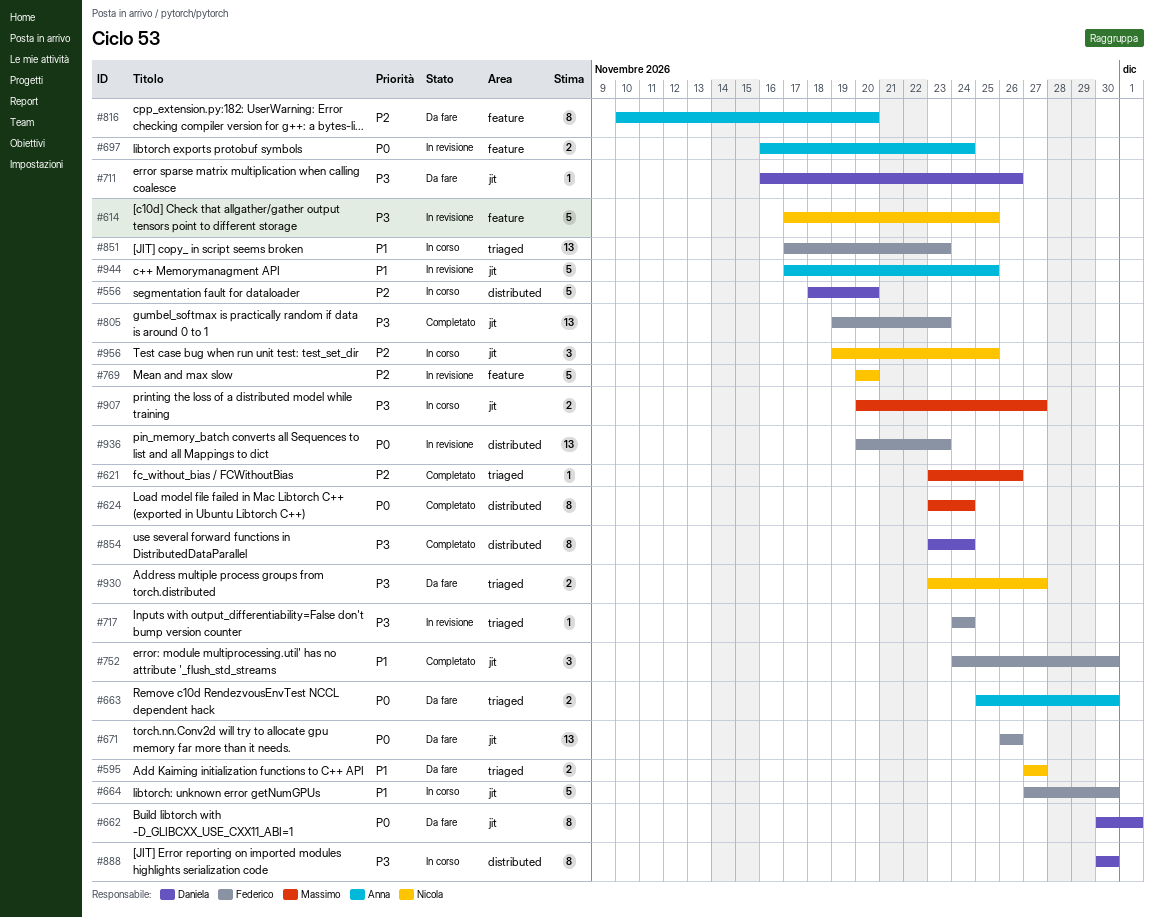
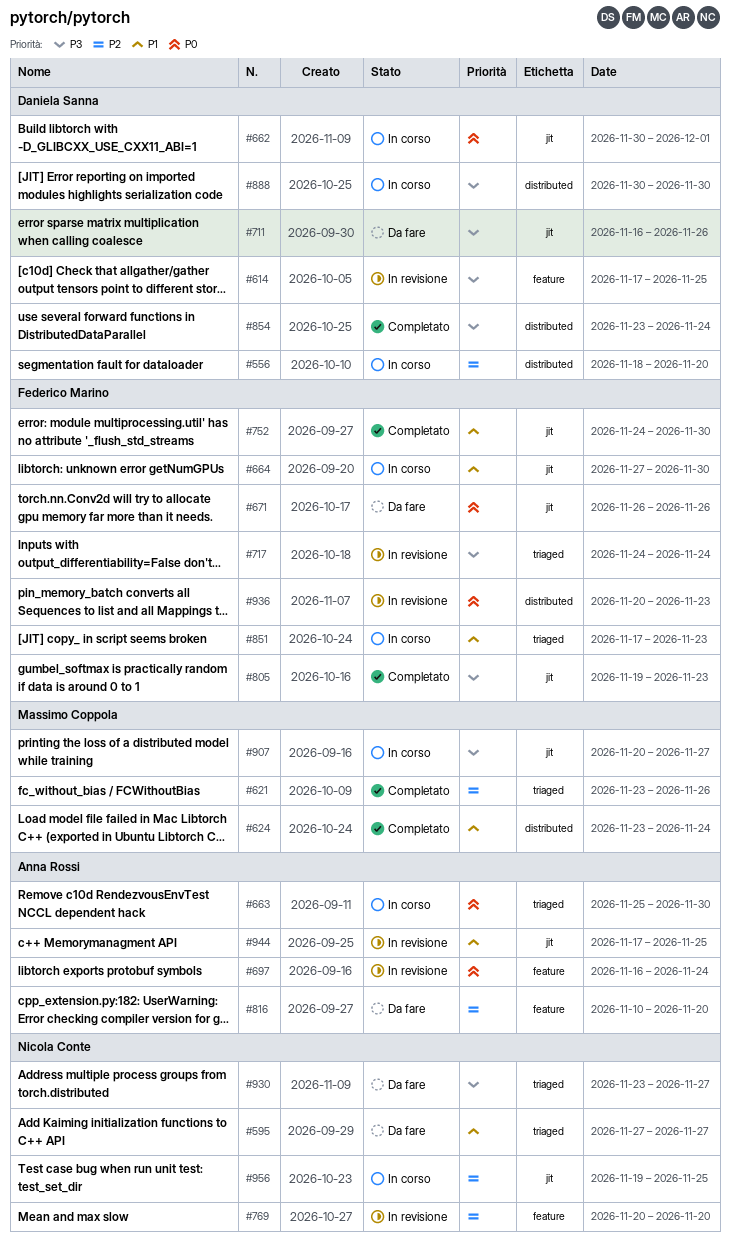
#614, owner: Nicola Conte -> Daniela Sanna
#624, priority: P0 -> P1
#662, status: Da fare -> In corso
#663, status: Da fare -> In corso

